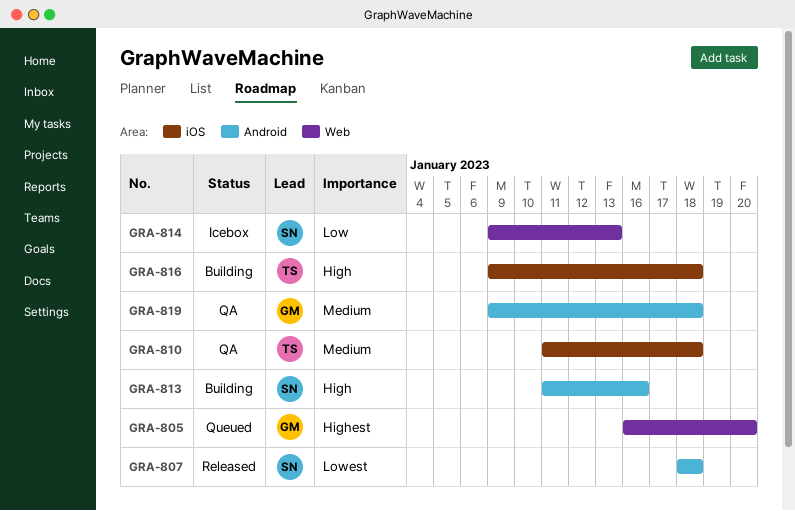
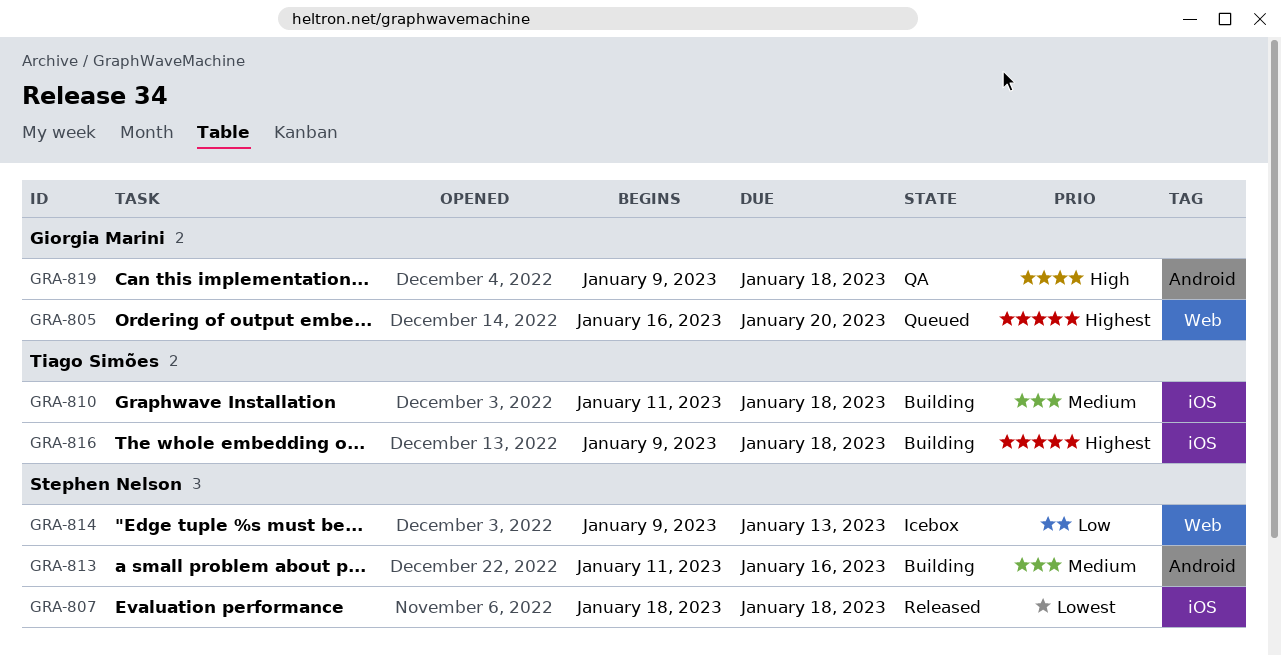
GRA-807, label: Android -> iOS
GRA-810, status: QA -> Building
GRA-813, priority: High -> Medium
GRA-816, priority: High -> Highest
GRA-819, priority: Medium -> High

